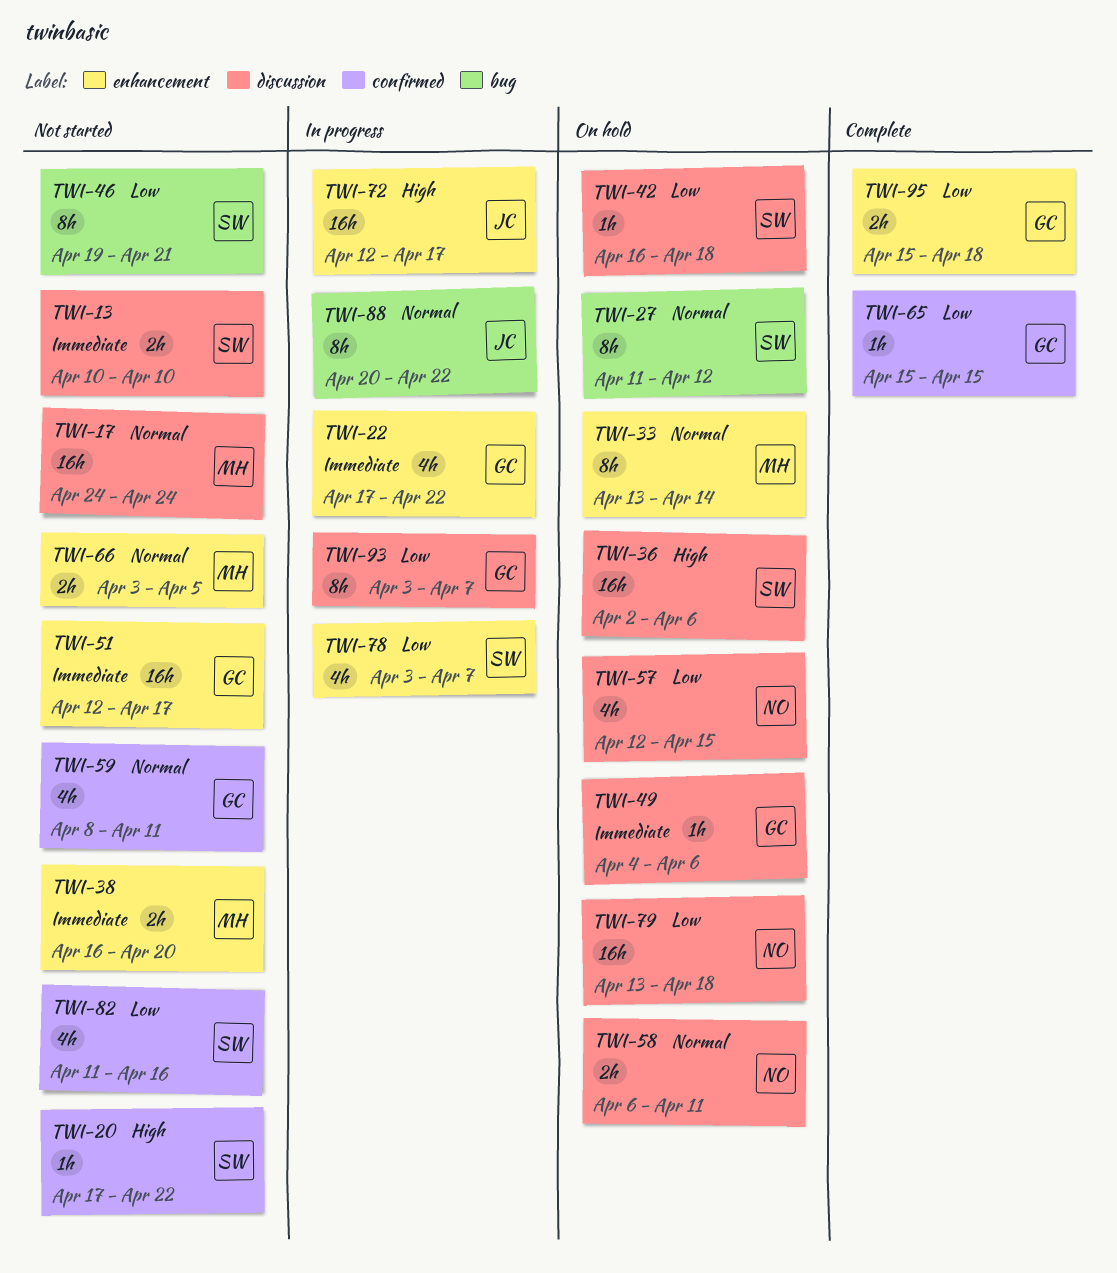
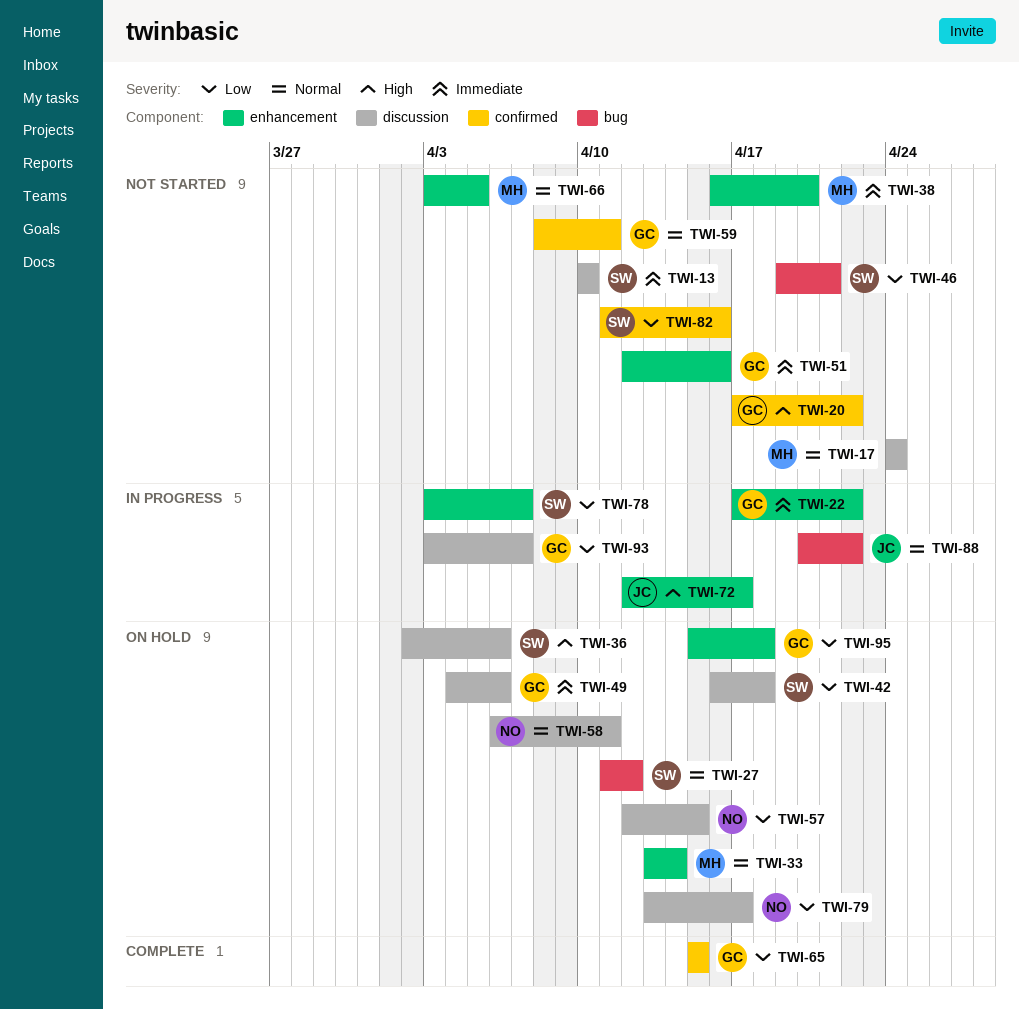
TWI-20, owner: SW -> GC
TWI-51, due: Apr 17 -> Apr 16
TWI-79, due: Apr 18 -> Apr 17
TWI-95, status: Complete -> On hold

